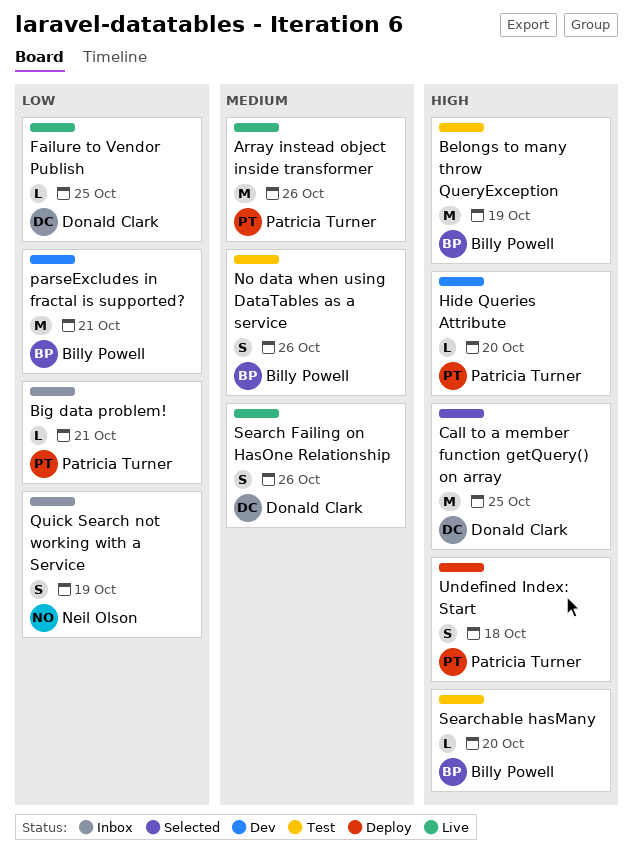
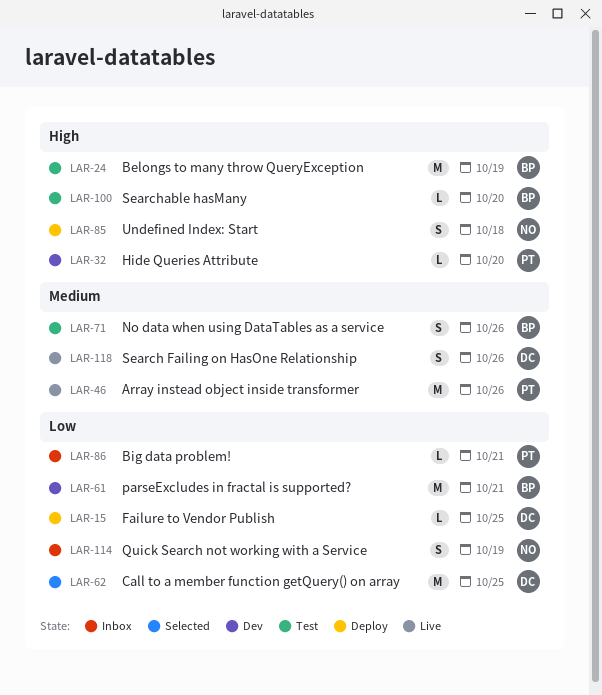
Call to a member function getQuery() on array, priority: High -> Low
Failure to Vendor Publish, status: Live -> Deploy
Undefined Index: Start, owner: Patricia Turner -> Neil Olson

